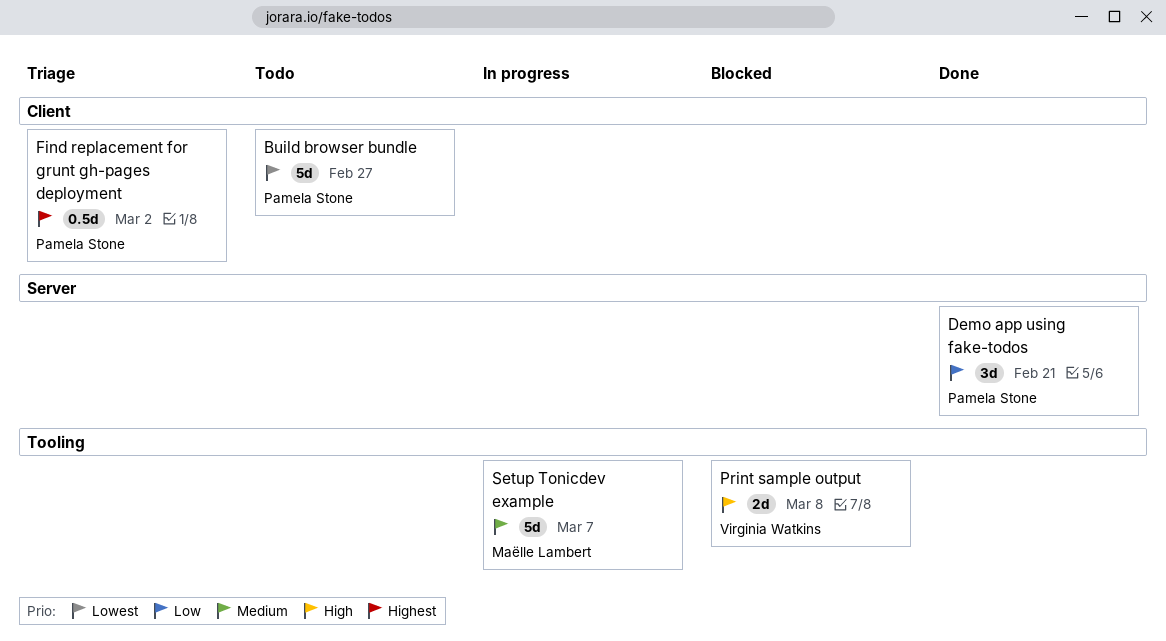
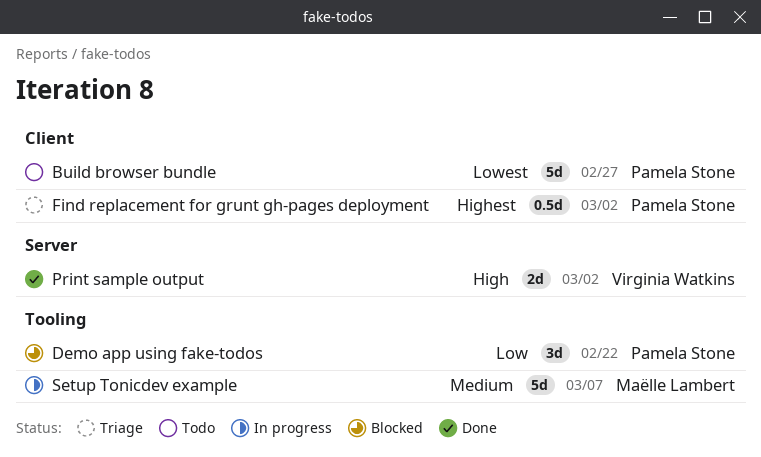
Demo app using fake-todos, status: Done -> Blocked
Demo app using fake-todos, label: Server -> Tooling
Demo app using fake-todos, due: Feb 21 -> Feb 22
Print sample output, status: Blocked -> Done
Print sample output, label: Tooling -> Server
Print sample output, due: Mar 8 -> Mar 2

